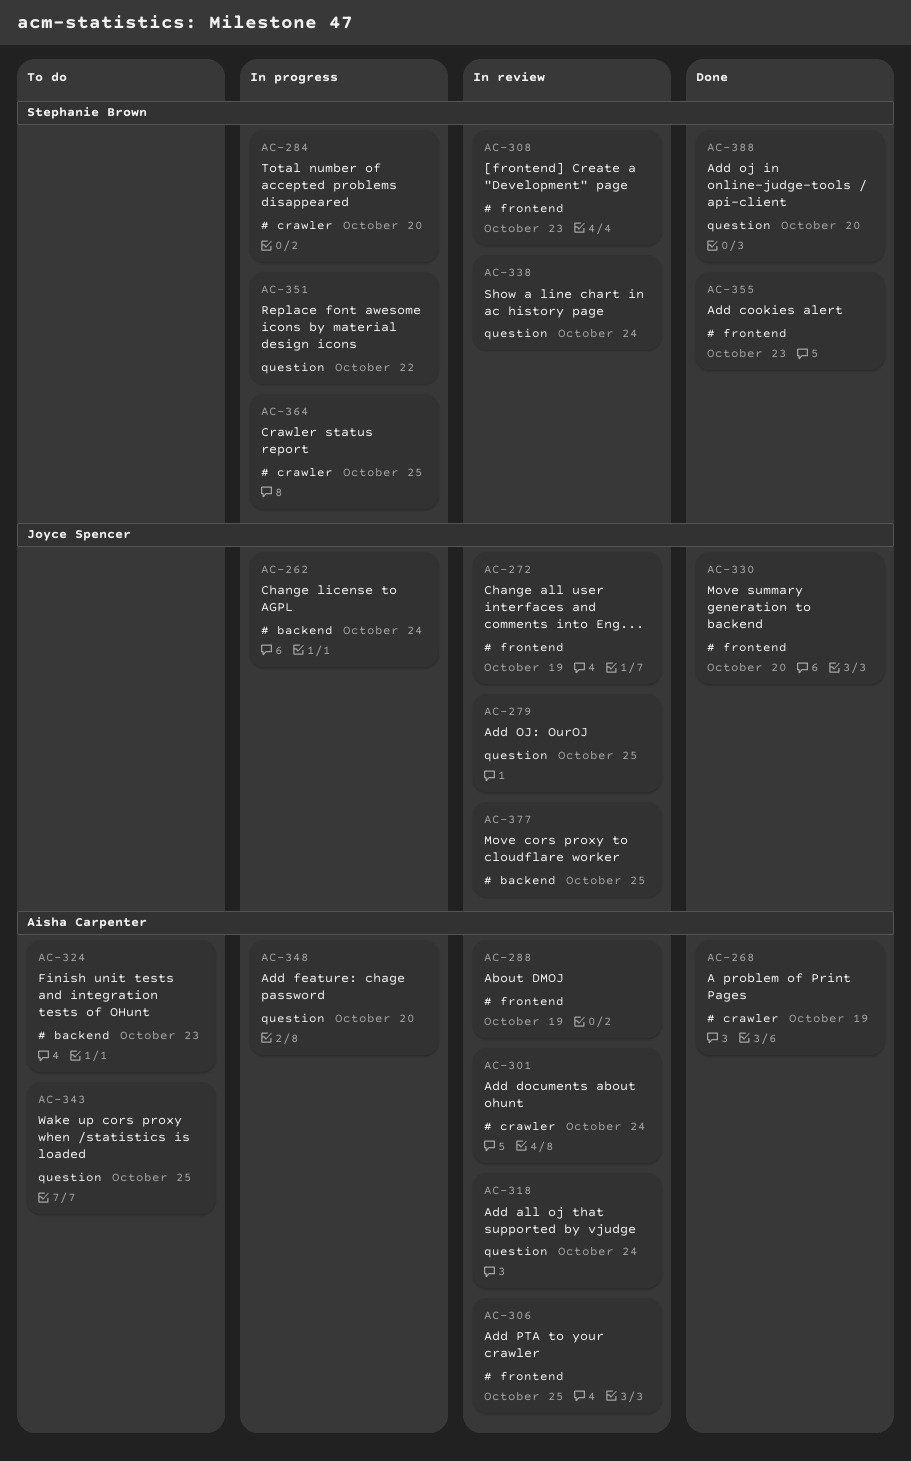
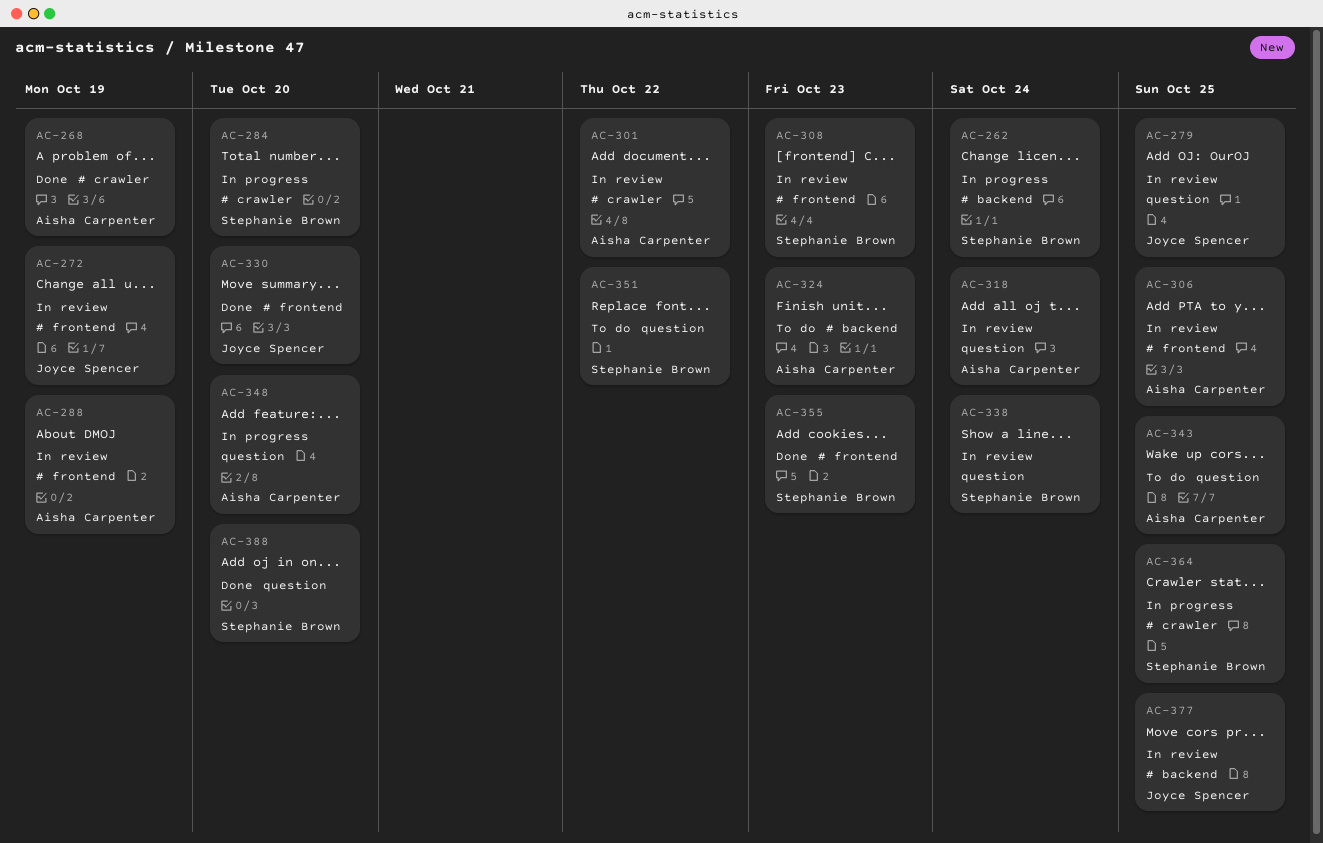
AC-262, owner: Joyce Spencer -> Stephanie Brown
AC-301, due: Oct 24 -> Oct 22
AC-351, status: In progress -> To do

